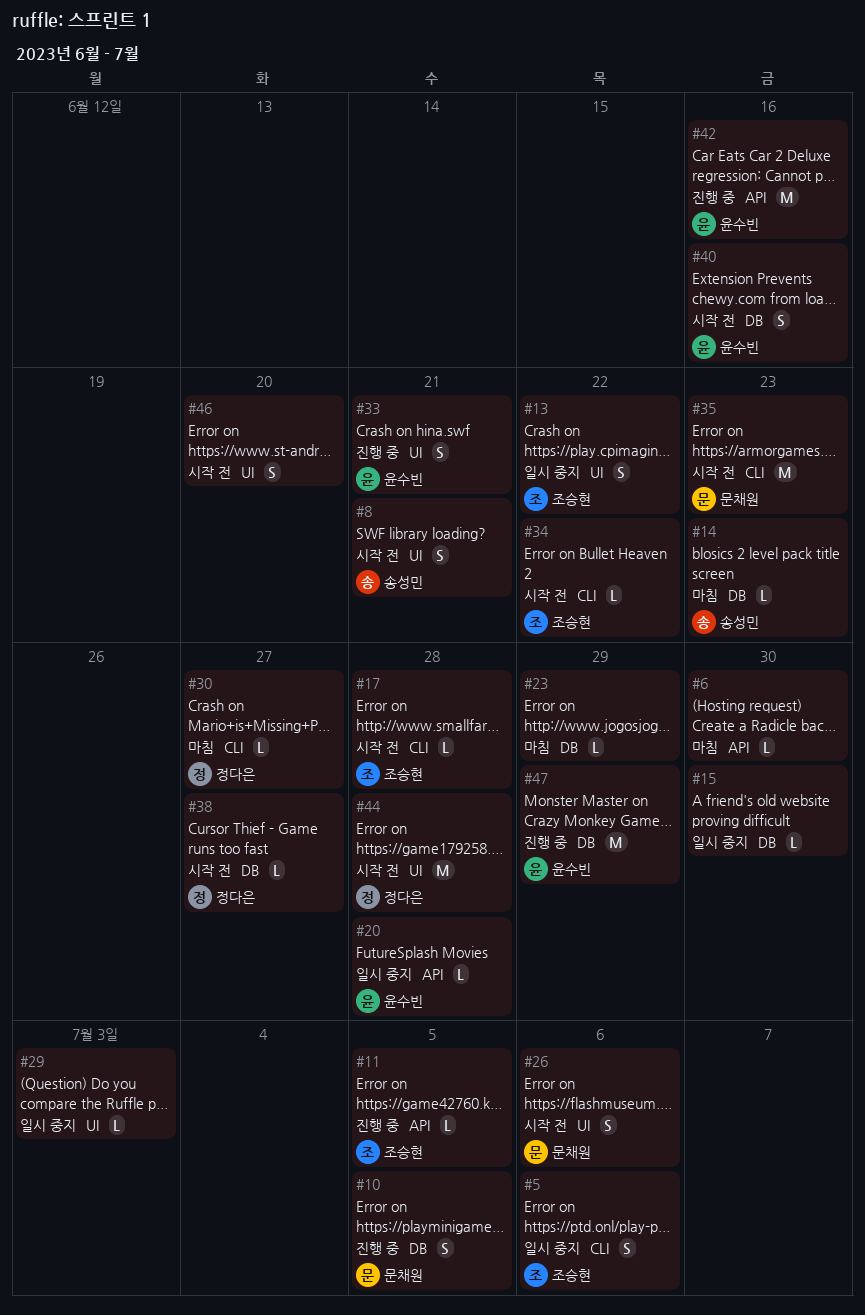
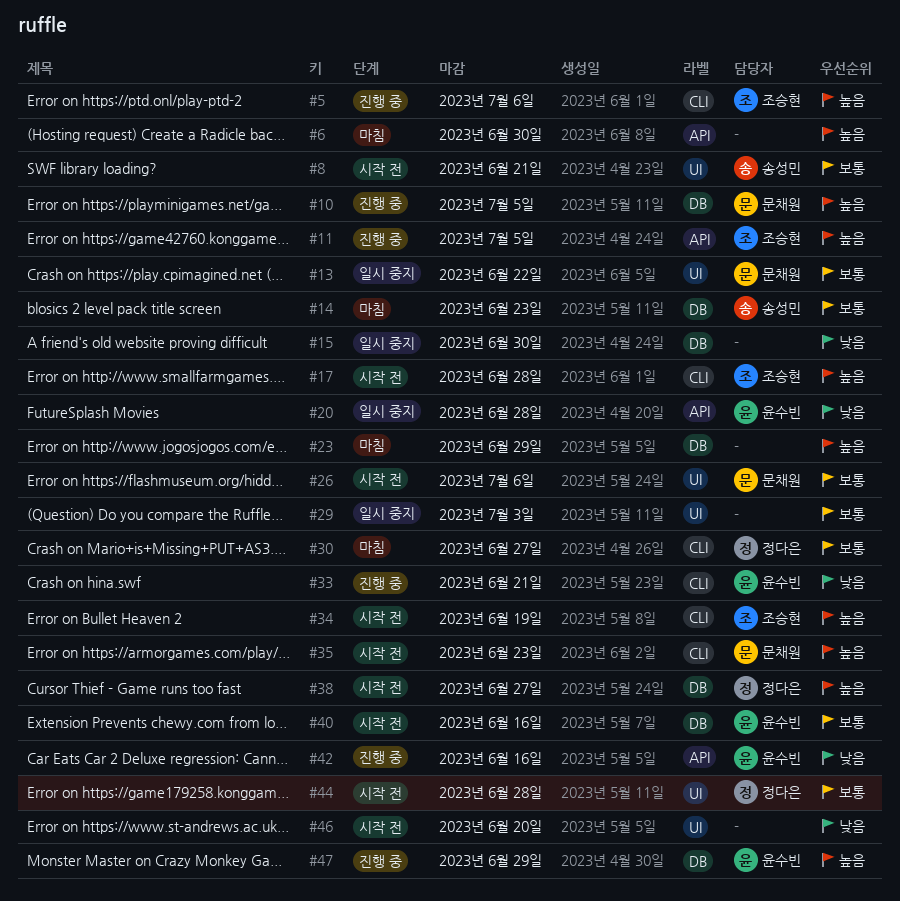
#5, status: 일시 중지 -> 진행 중
#13, owner: 조승현 -> 문채원
#33, label: UI -> CLI
#34, due: Jun 22 -> Jun 19

